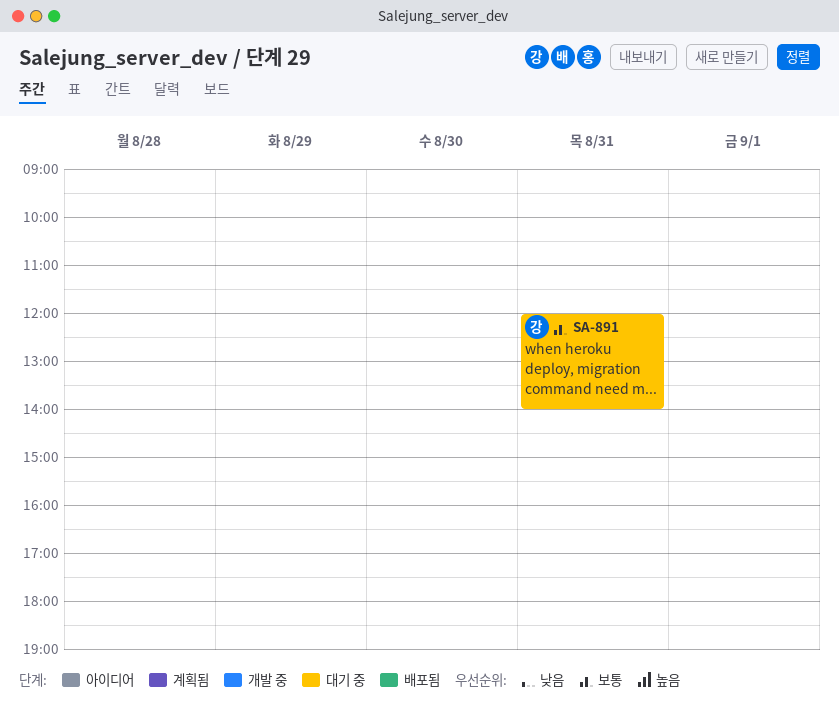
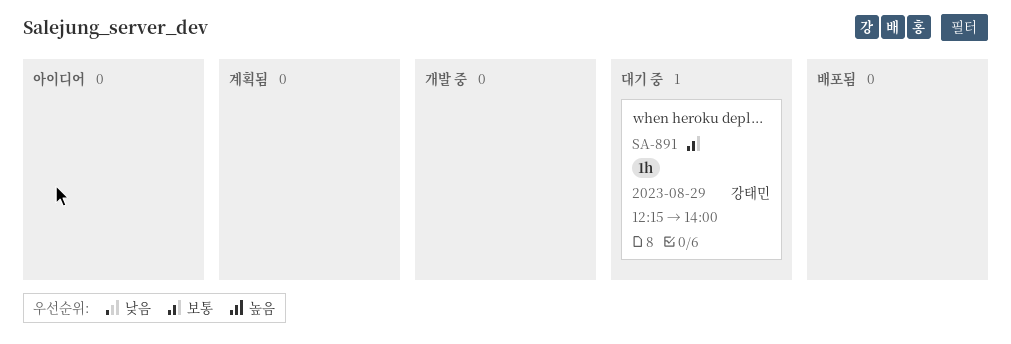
SA-891, day: Aug 31 -> Aug 29
SA-891, begins: 12:00 -> 12:15

